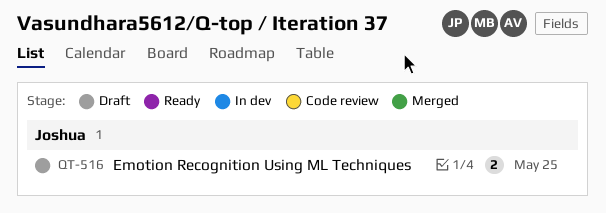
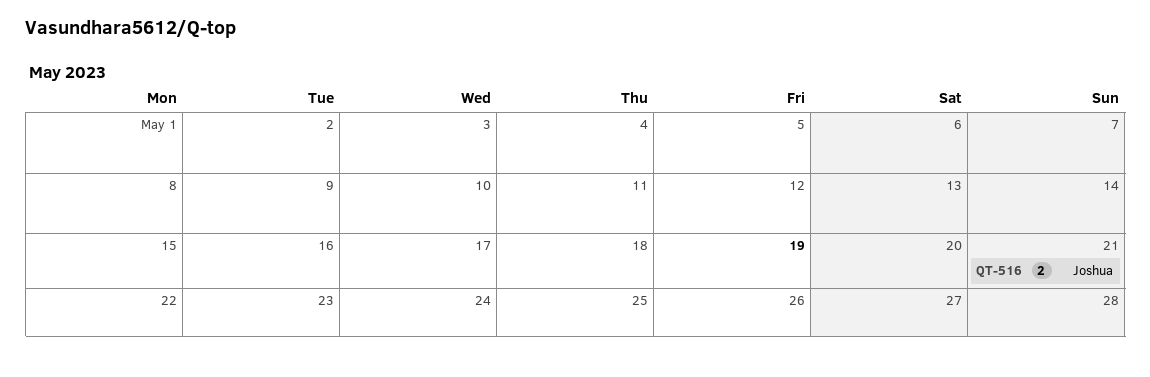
QT-516, due: May 25 -> May 21

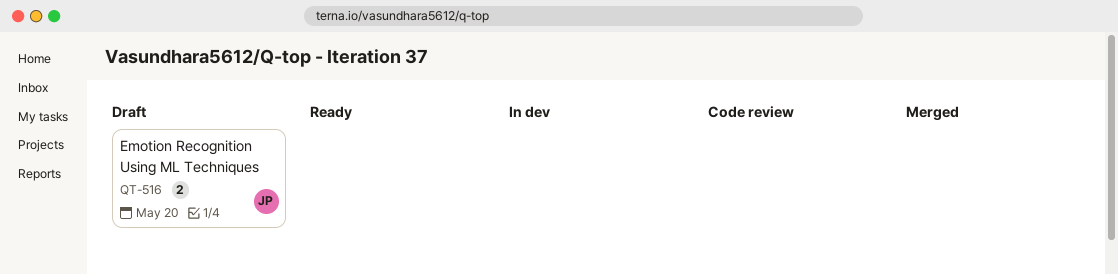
QT-516, due: May 21 -> May 20

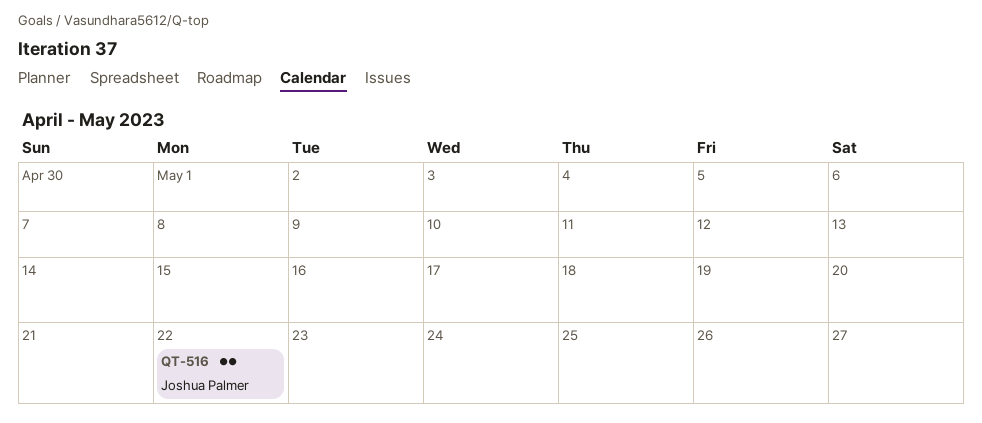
QT-516, due: May 20 -> May 22

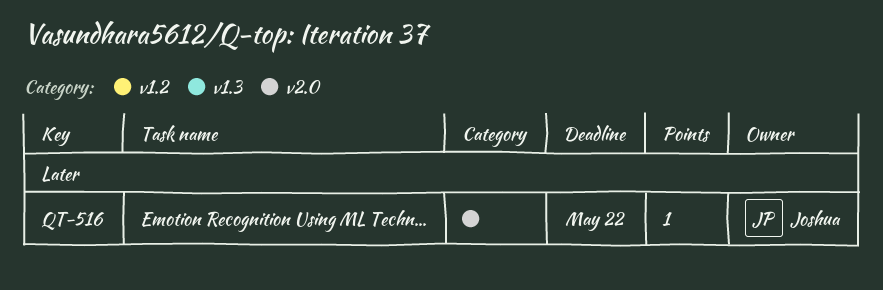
QT-516, estimate: 2 -> 1

